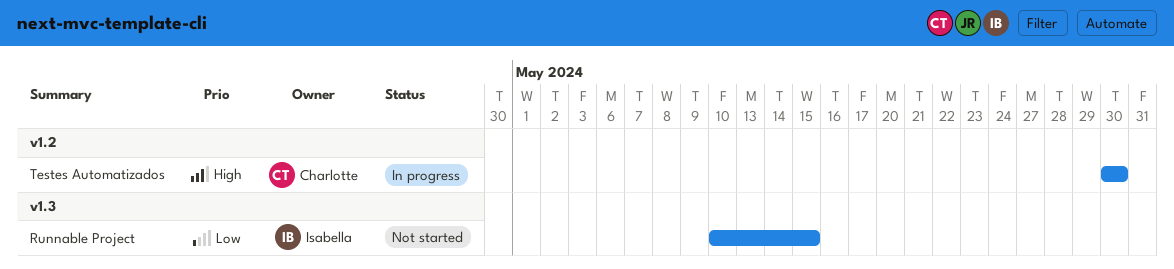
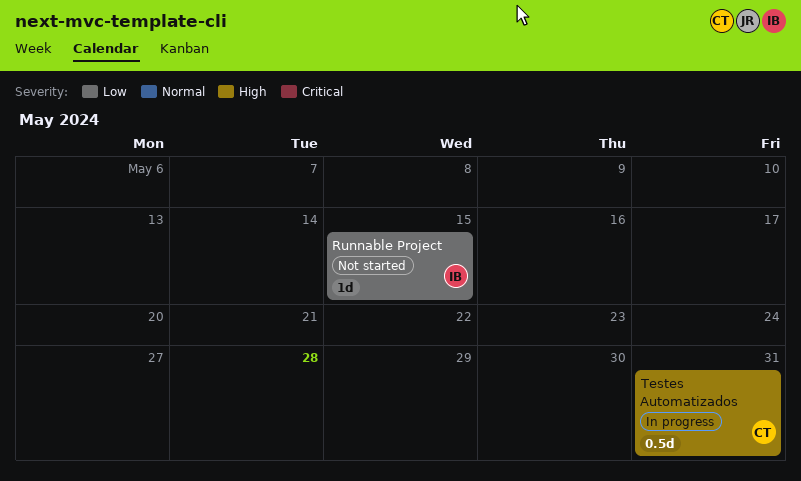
Testes Automatizados, due: May 30 -> May 31

